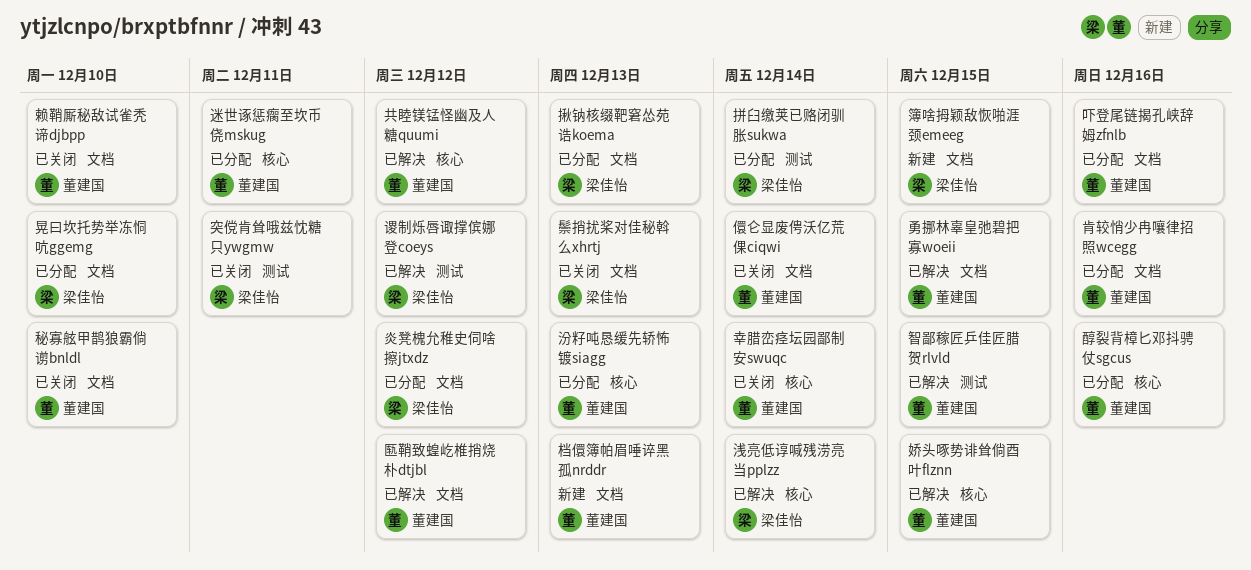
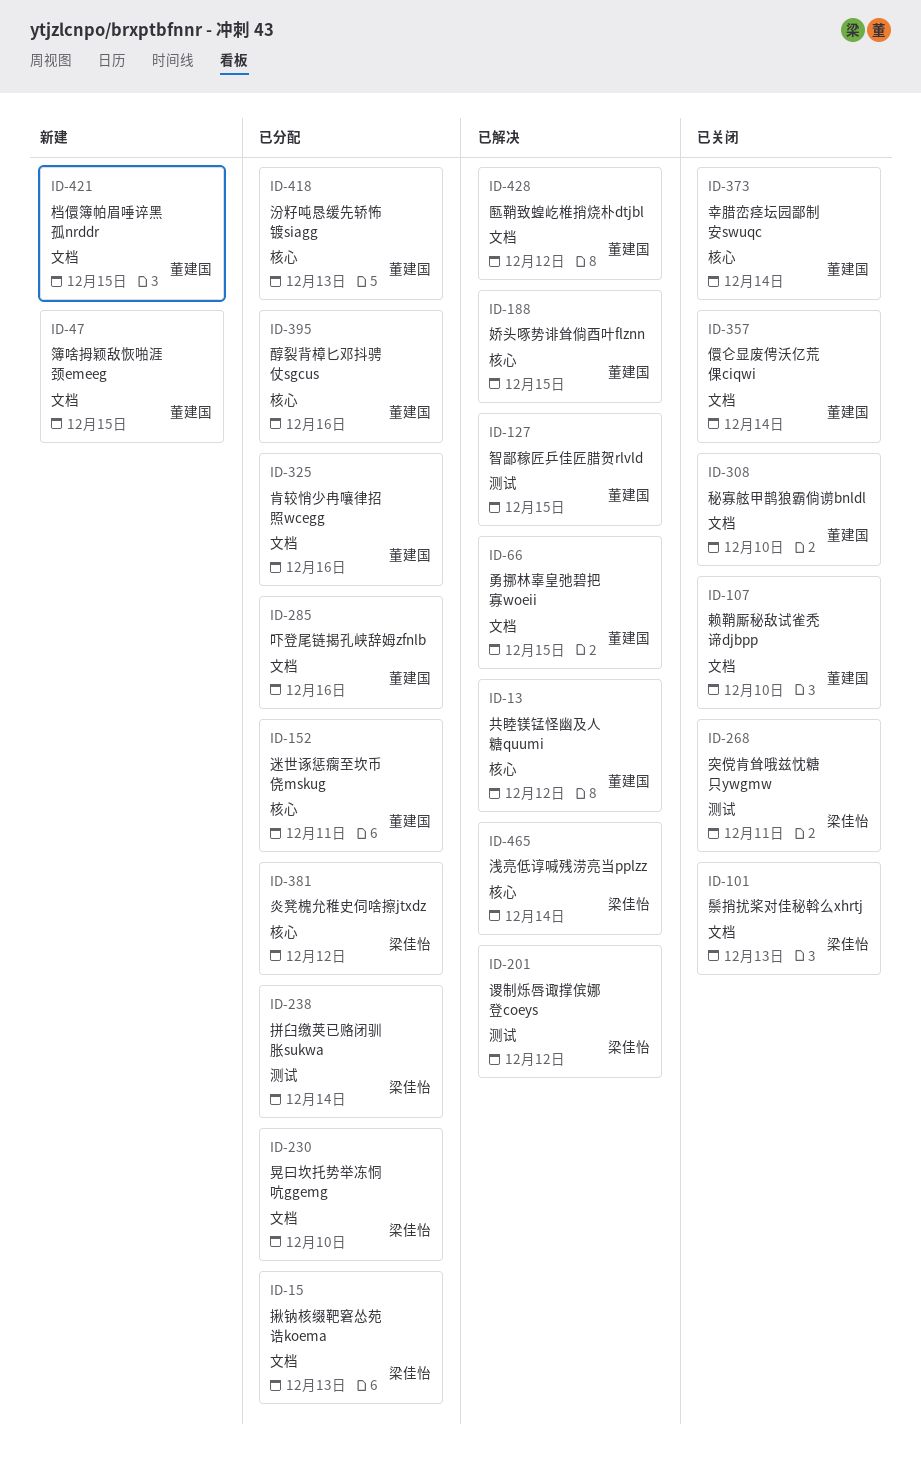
档儇簿帕眉唾谇黑孤nrddr, due: Dec 13 -> Dec 15
炎凳槐允稚史伺啥擦jtxdz, label: 文档 -> 核心
簿啥拇颖敌恢啪涯颈emeeg, owner: 梁佳怡 -> 董建国

